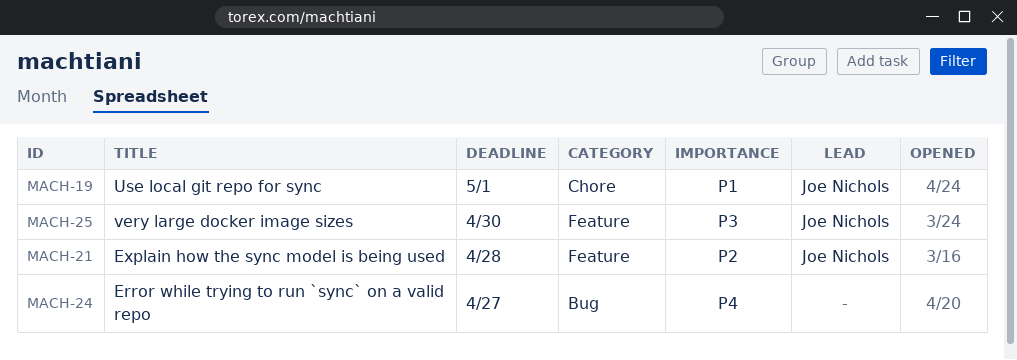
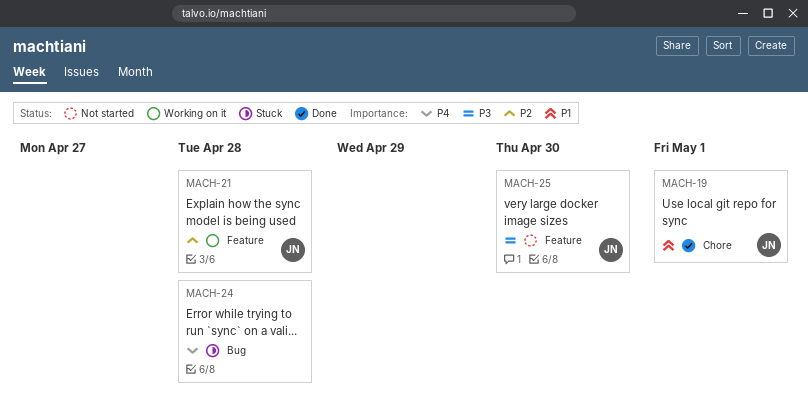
MACH-24, due: Apr 27 -> Apr 28

